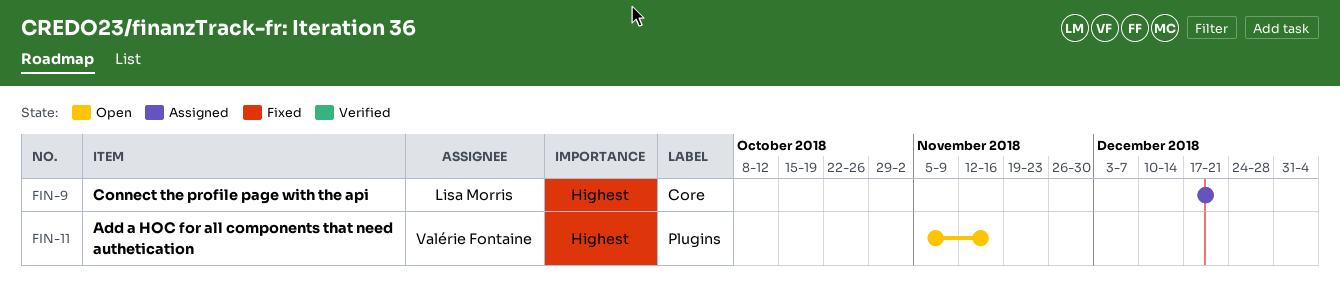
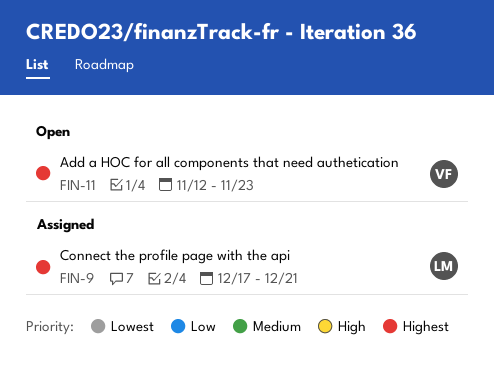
FIN-11, start: Nov 5 -> Nov 12
FIN-11, due: Nov 16 -> Nov 23

